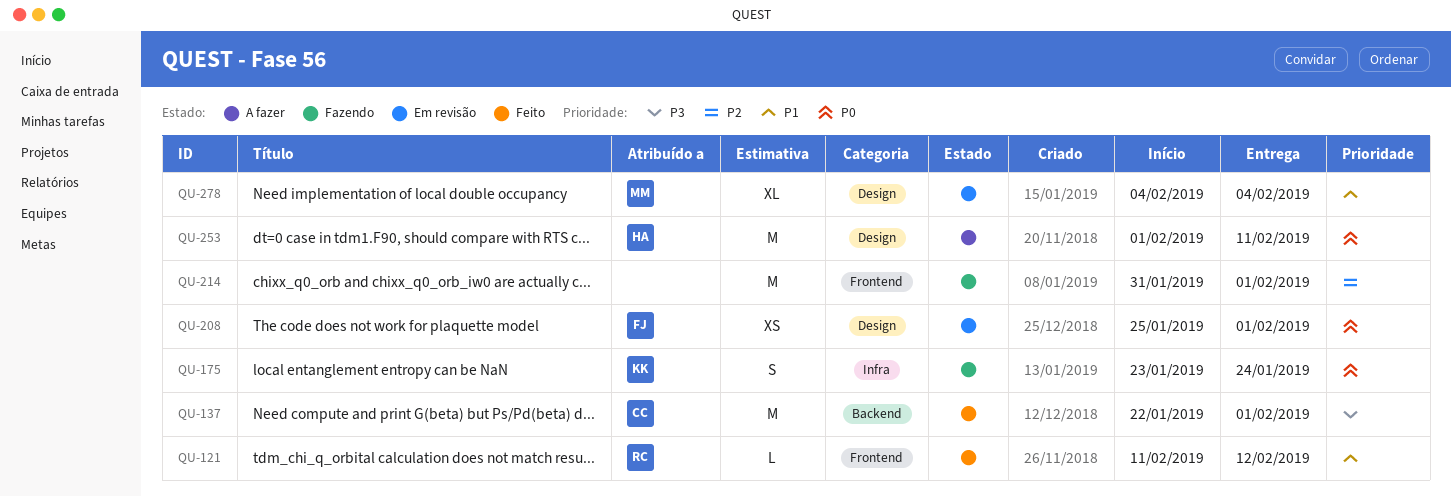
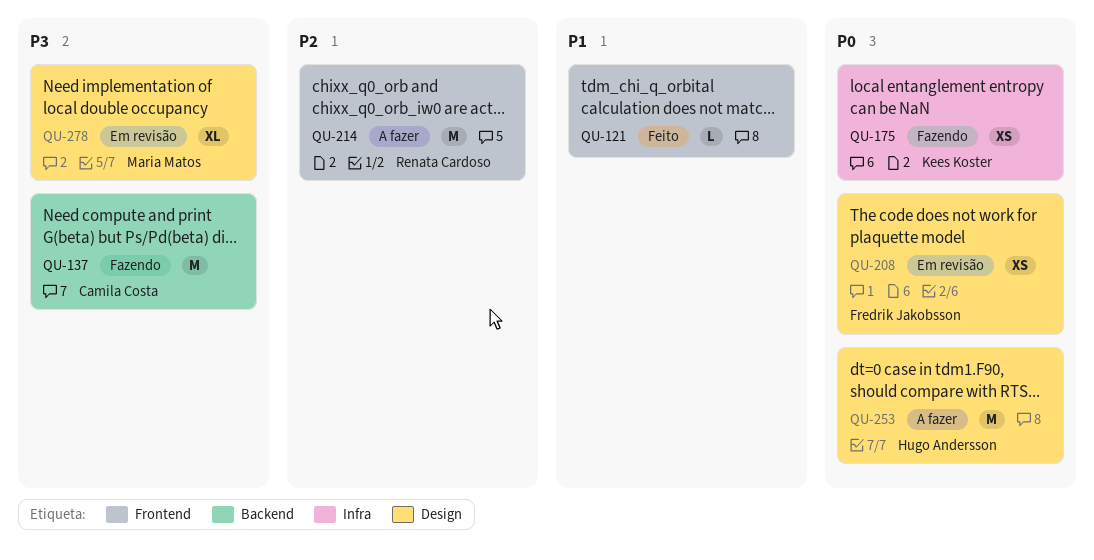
QU-121, owner: Renata Cardoso -> none
QU-137, status: Feito -> Fazendo
QU-175, estimate: S -> XS
QU-214, status: Fazendo -> A fazer
QU-214, owner: none -> Renata Cardoso
QU-278, priority: P1 -> P3

